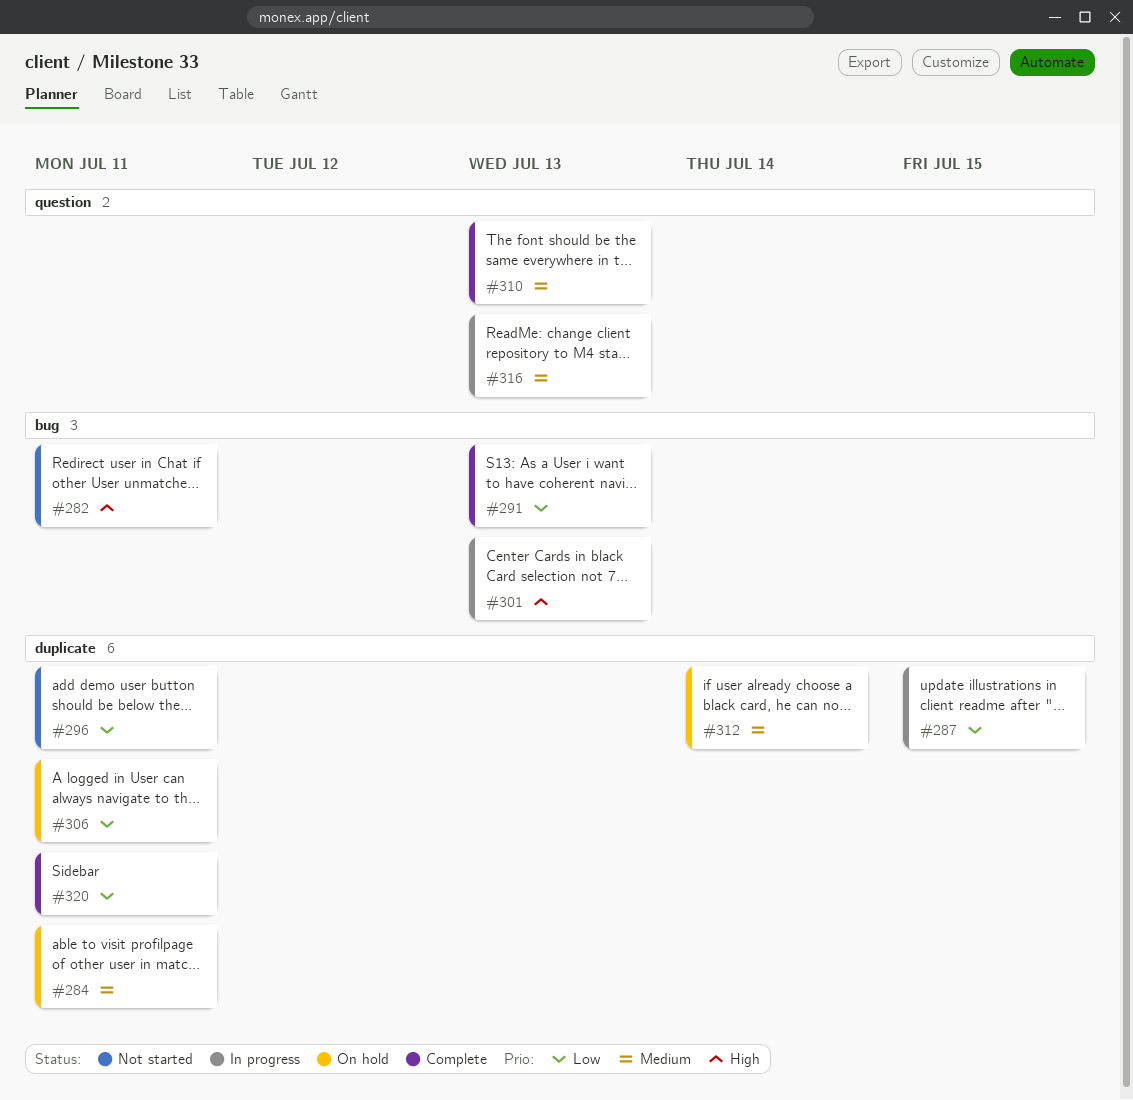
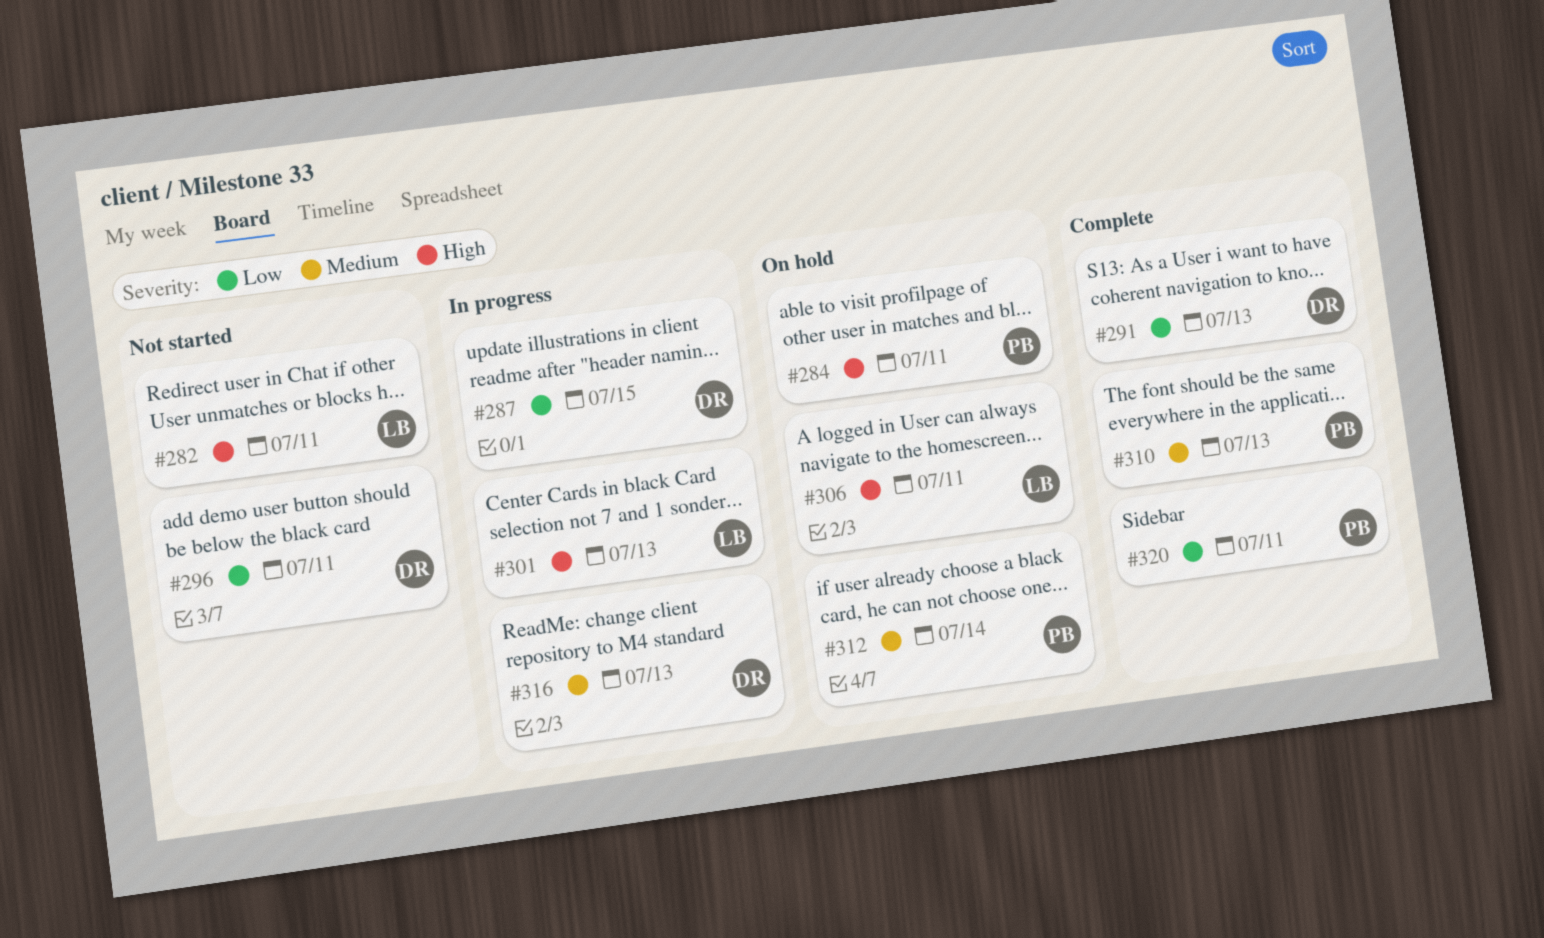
#284, priority: Medium -> High
#306, priority: Low -> High

